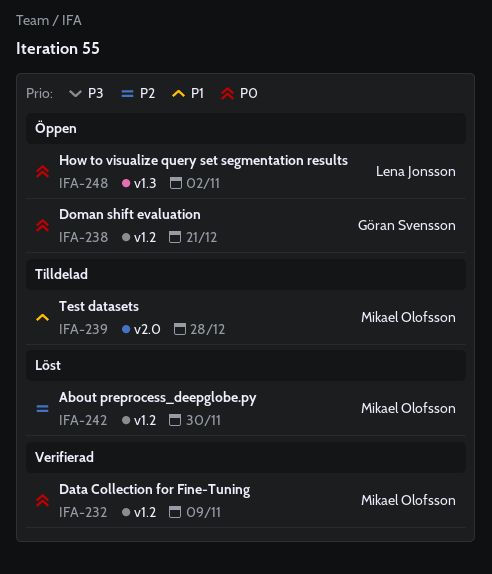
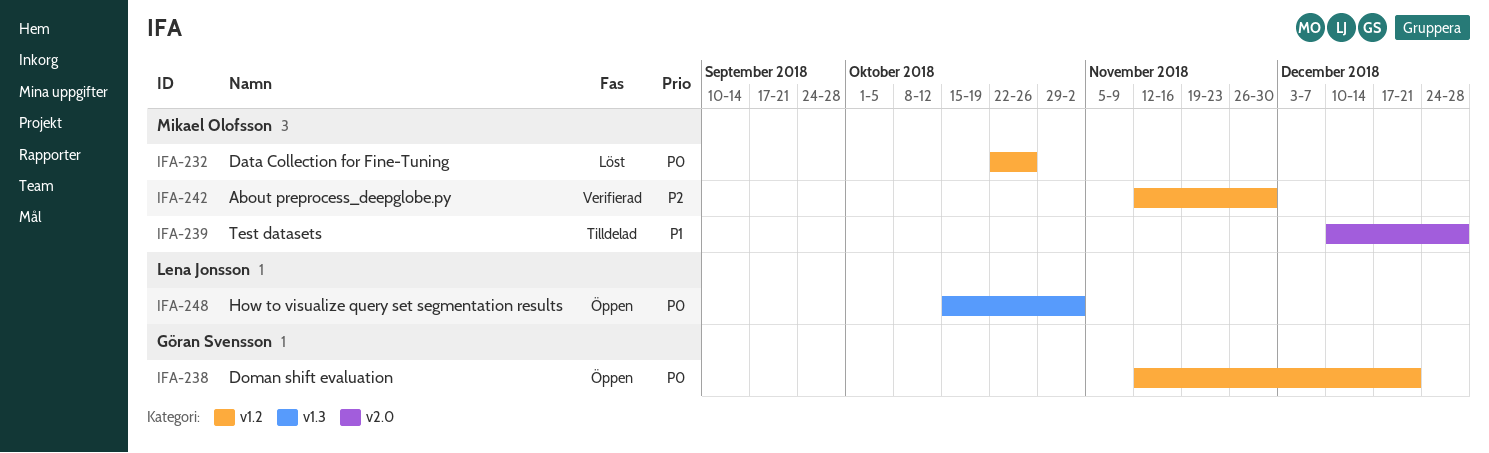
IFA-232, status: Verifierad -> Löst
IFA-232, due: Nov 9 -> Oct 26
IFA-242, status: Löst -> Verifierad

